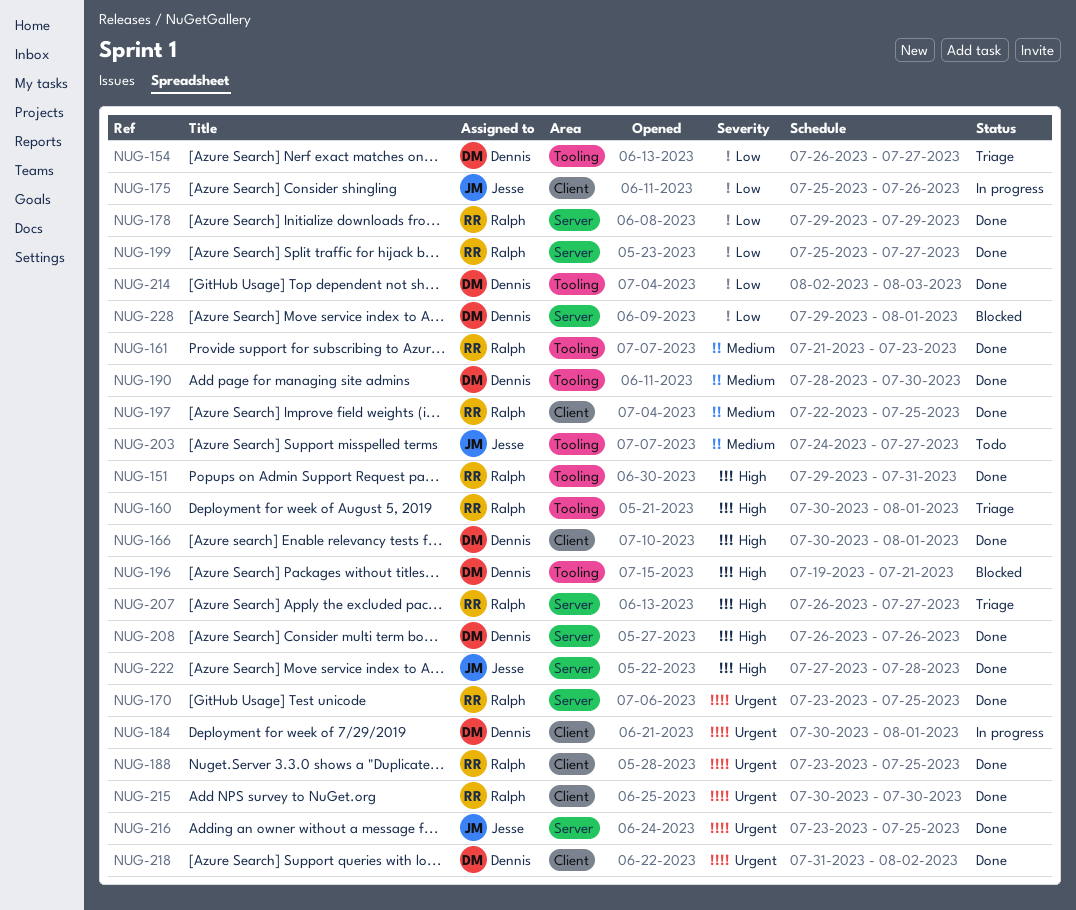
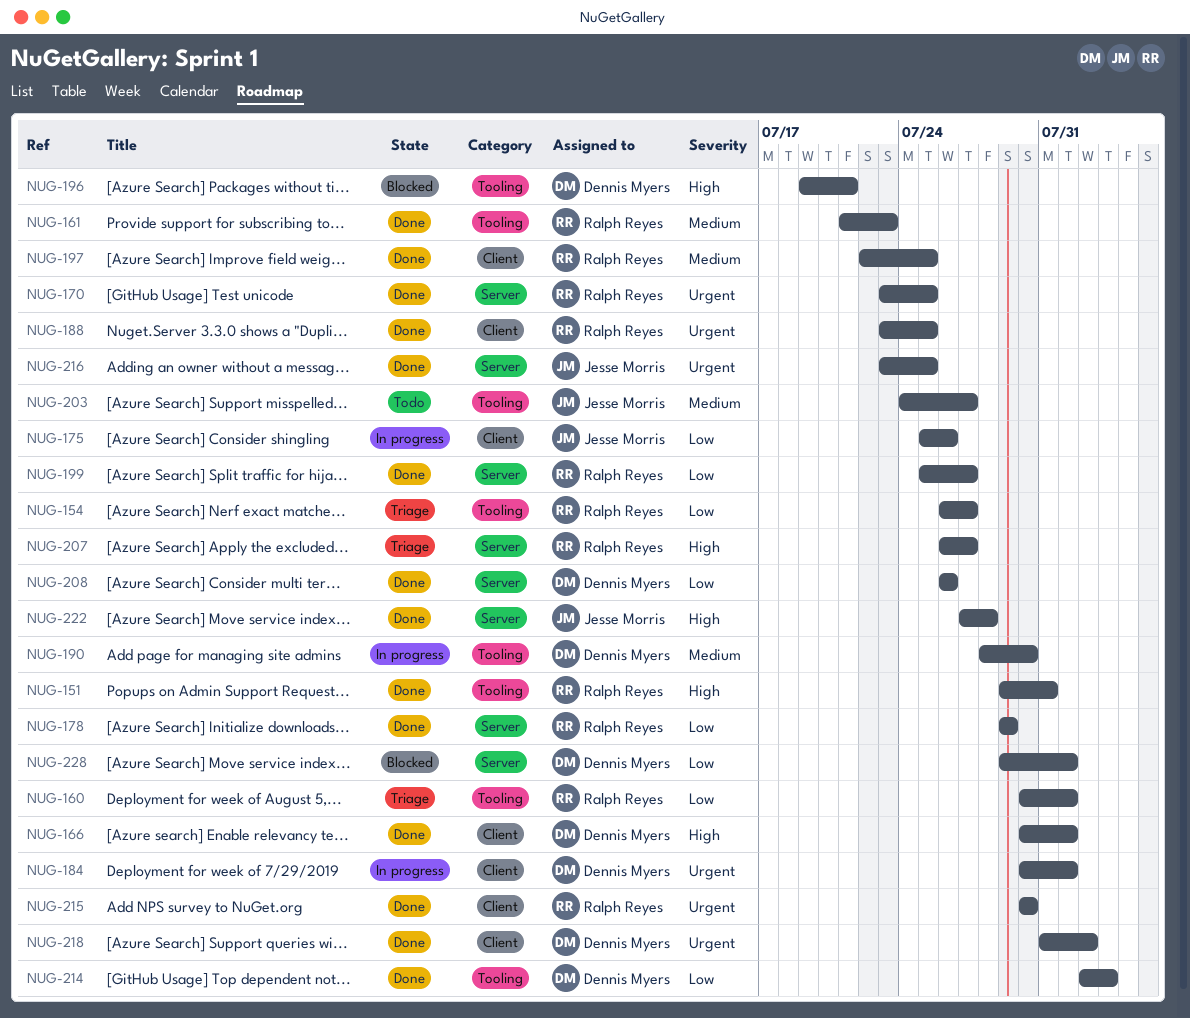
NUG-154, owner: Dennis Myers -> Ralph Reyes
NUG-160, priority: High -> Low
NUG-190, status: Done -> In progress
NUG-208, priority: High -> Low

